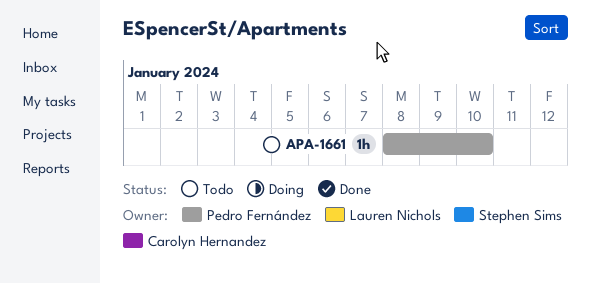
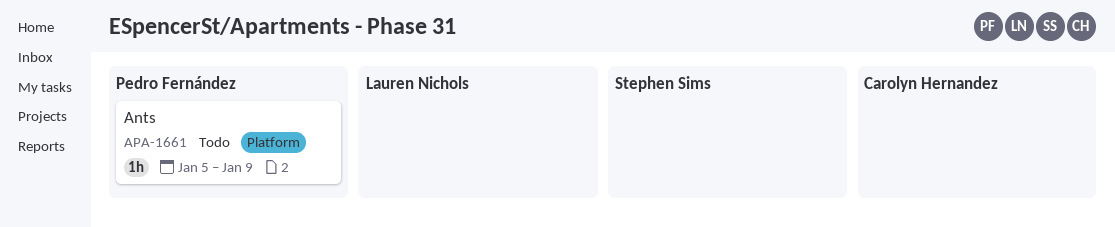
APA-1661, start: Jan 8 -> Jan 5
APA-1661, due: Jan 10 -> Jan 9

